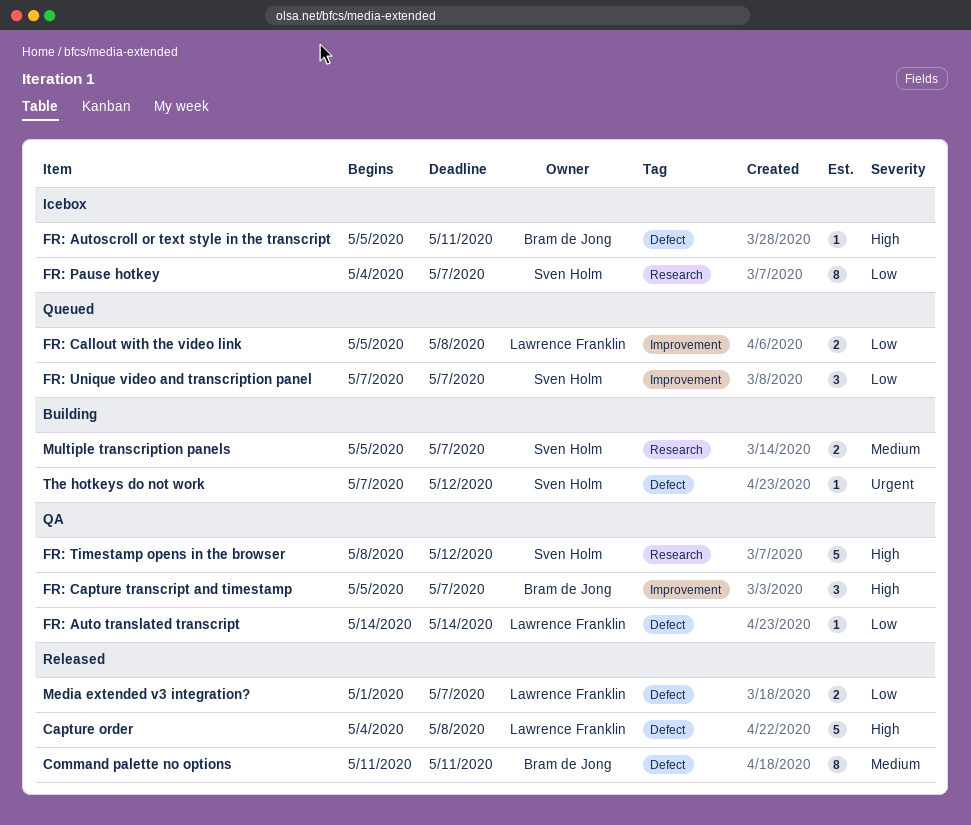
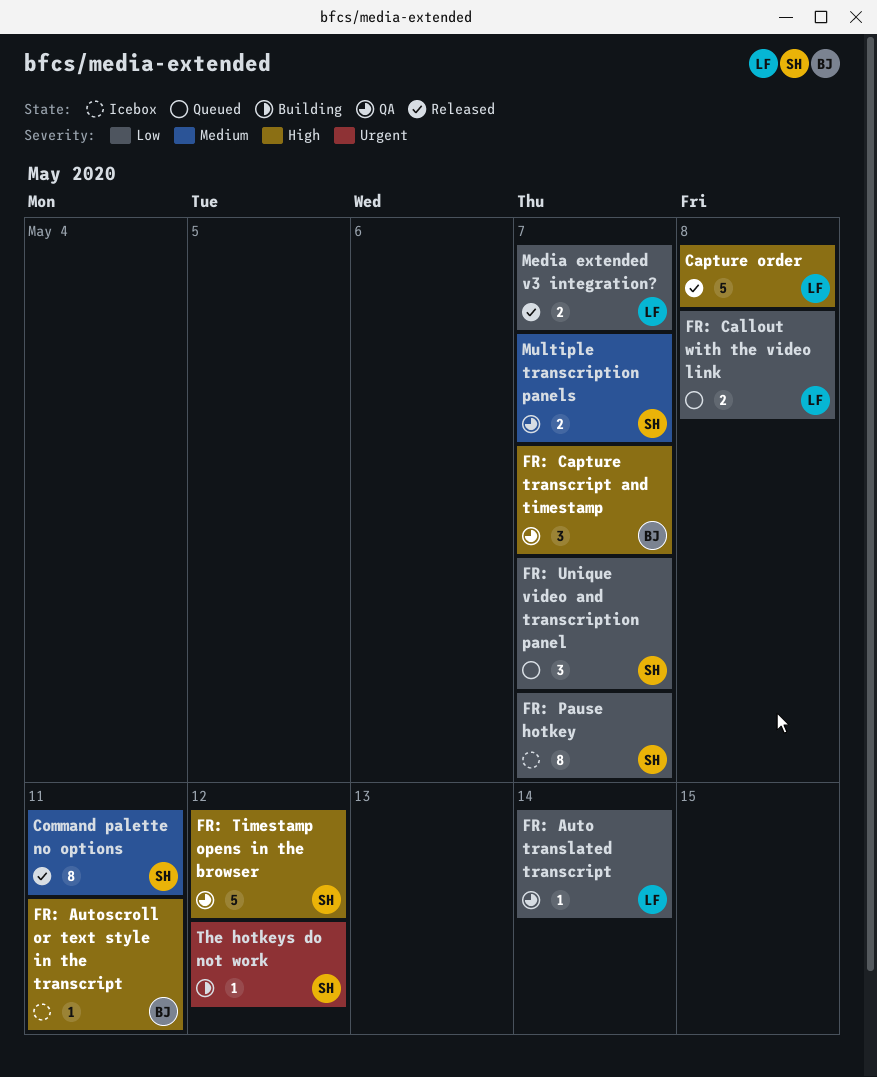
Command palette no options, owner: Bram de Jong -> Sven Holm
Multiple transcription panels, status: Building -> QA

